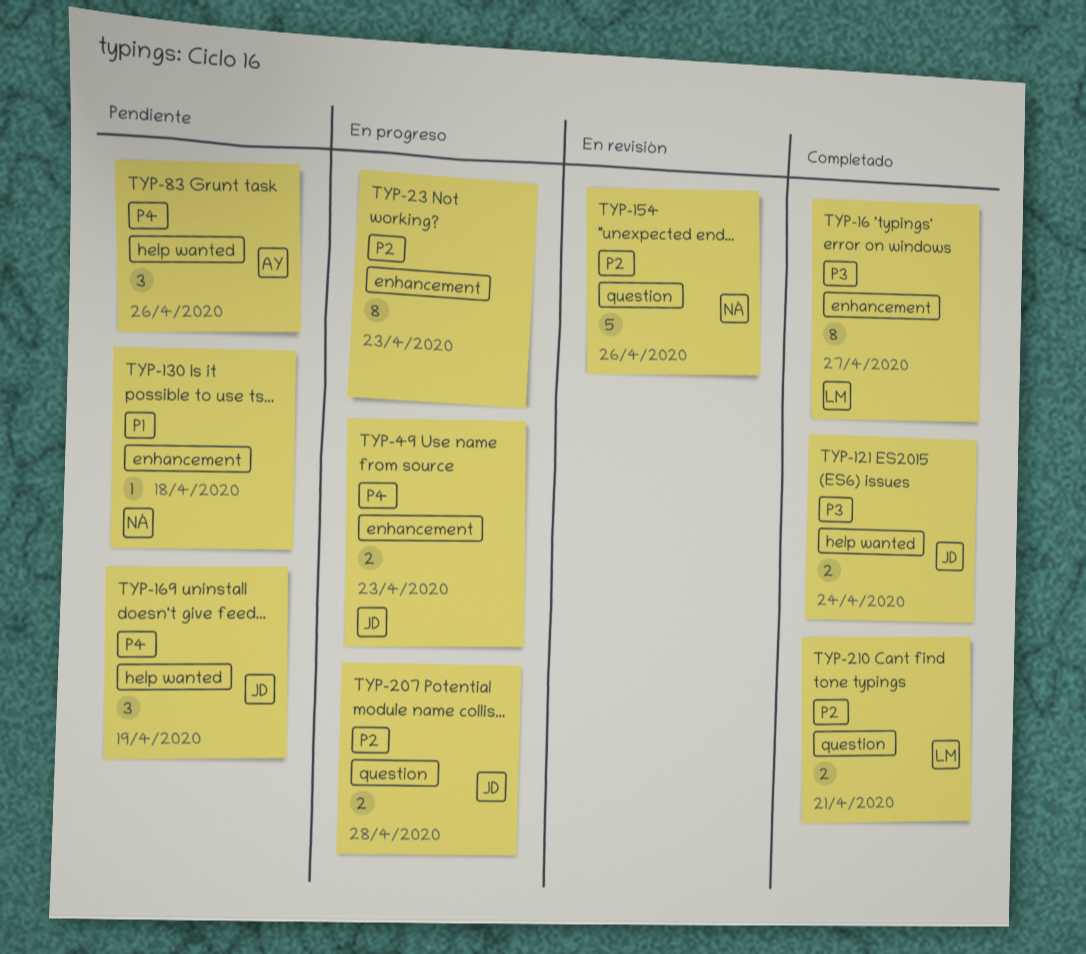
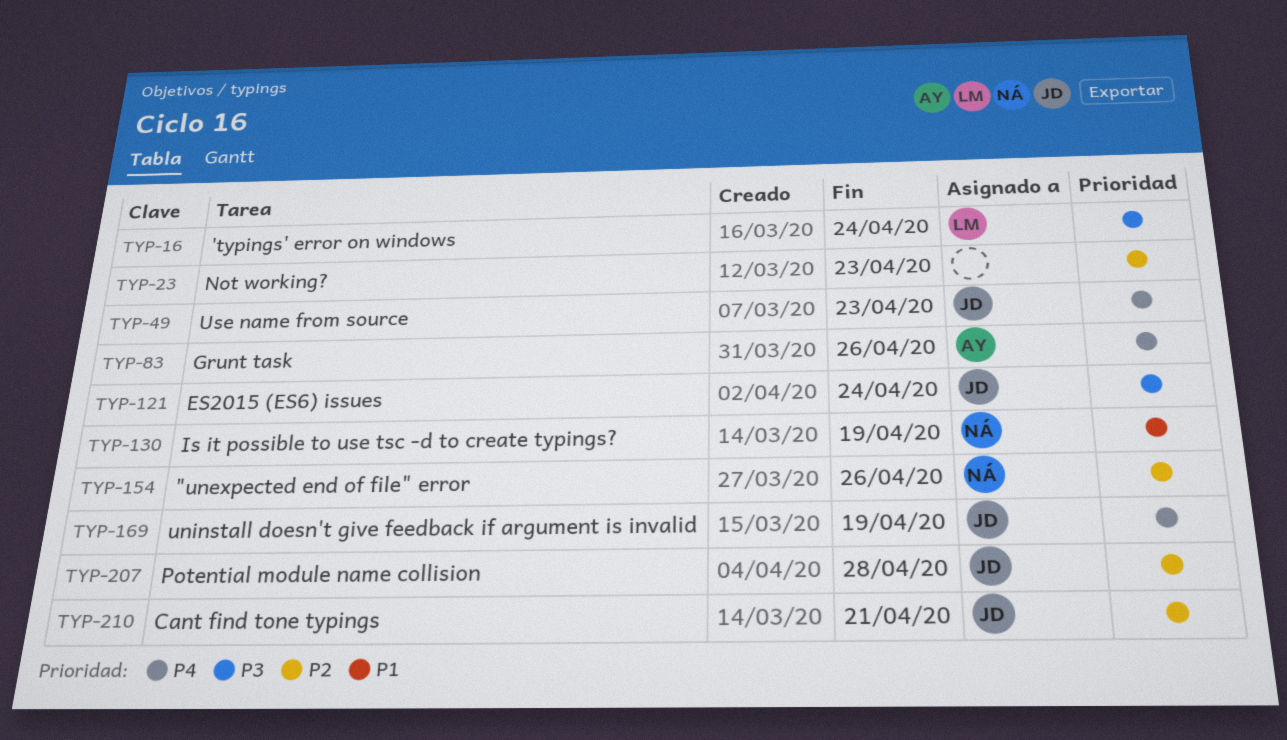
TYP-16, due: Apr 27 -> Apr 24
TYP-130, due: Apr 18 -> Apr 19
TYP-210, owner: LM -> JD

